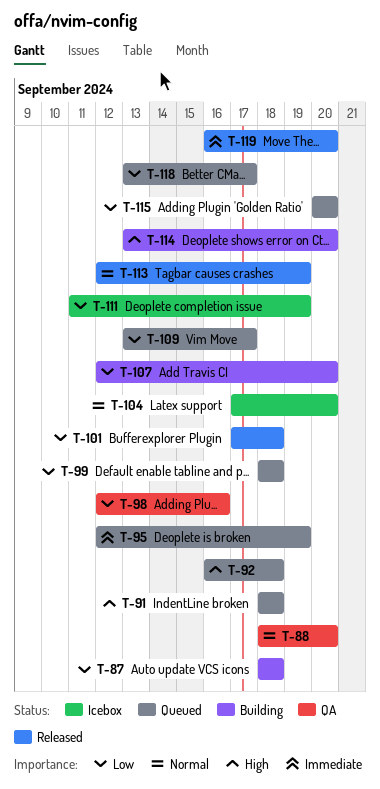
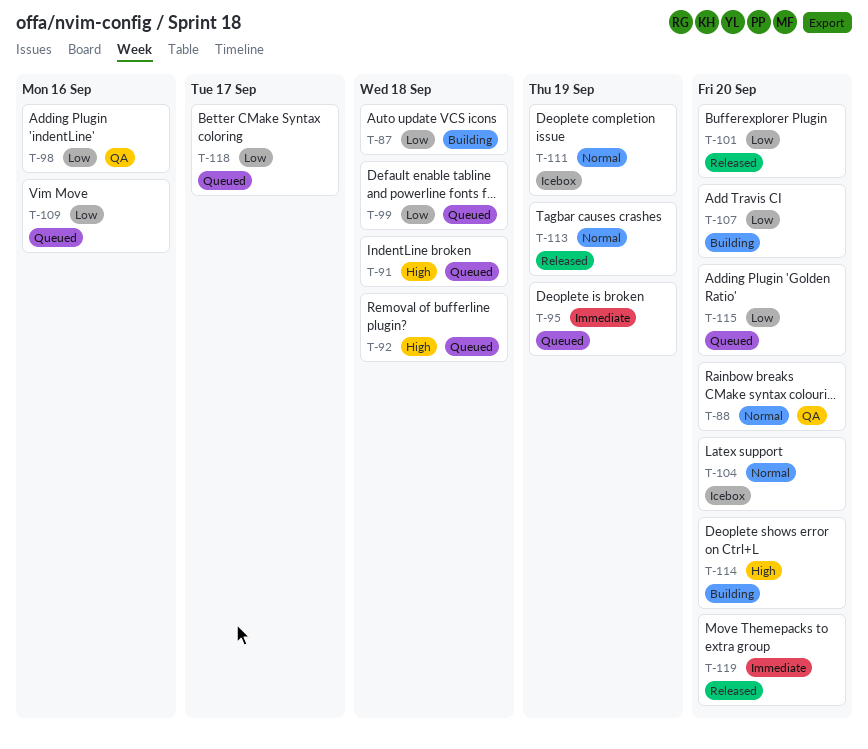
T-101, due: Sep 18 -> Sep 20
T-109, due: Sep 17 -> Sep 16
T-111, priority: Low -> Normal

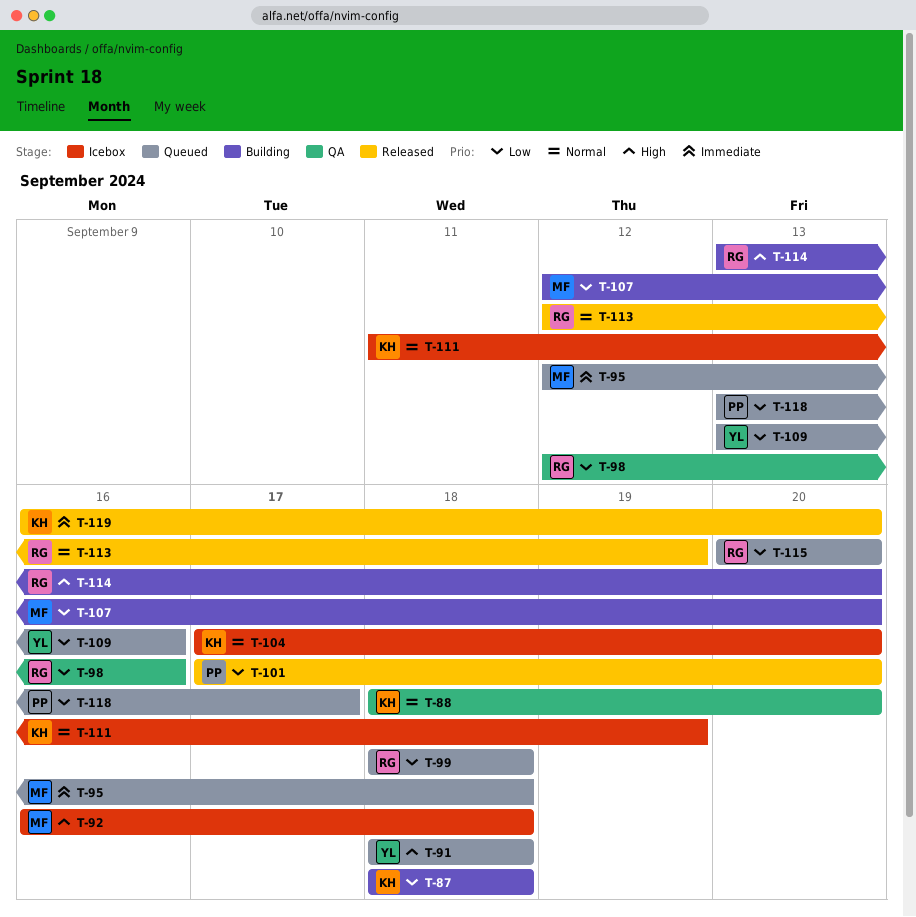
T-92, status: Queued -> Icebox
T-95, due: Sep 19 -> Sep 18

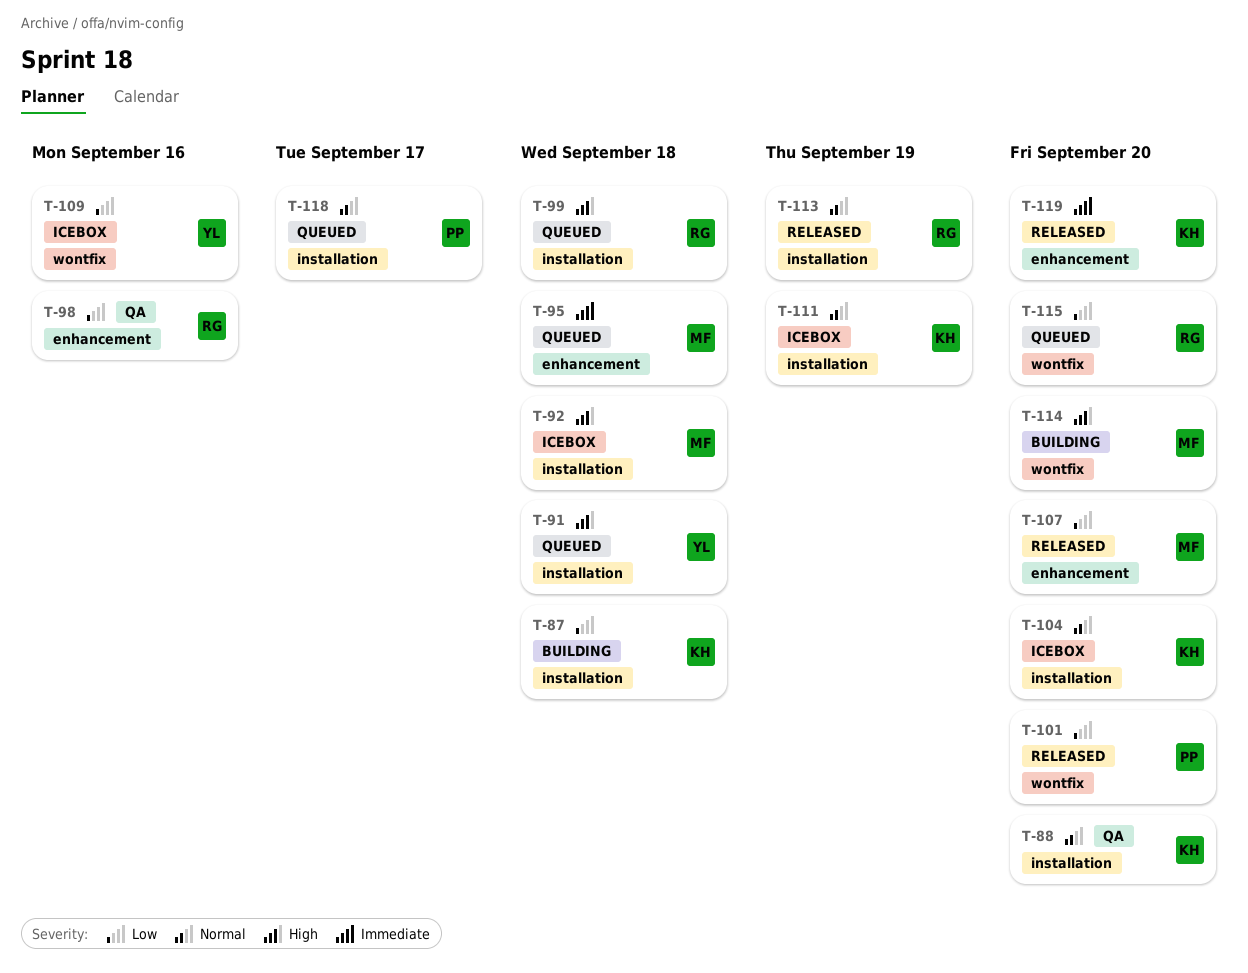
T-99, priority: Low -> High
T-107, status: Building -> Released
T-109, status: Queued -> Icebox
T-114, owner: RG -> MF
T-118, priority: Low -> Normal

